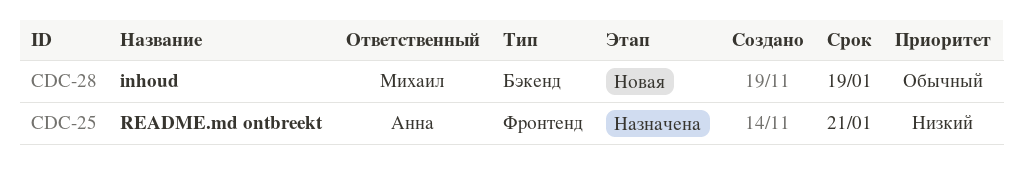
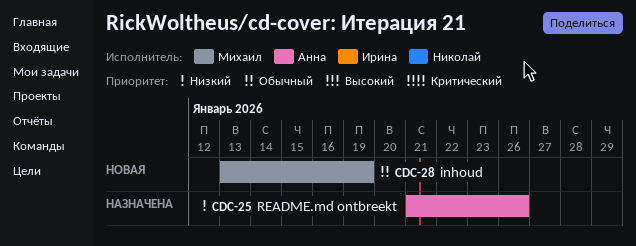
CDC-25, due: Jan 21 -> Jan 26

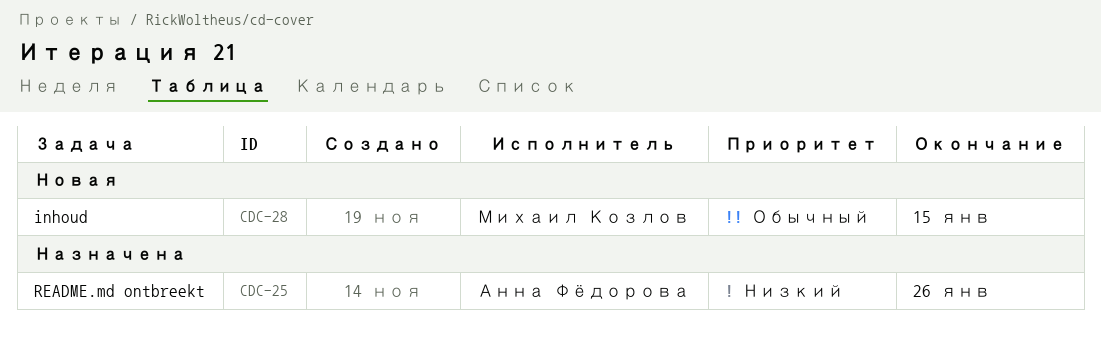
CDC-28, due: Jan 19 -> Jan 15

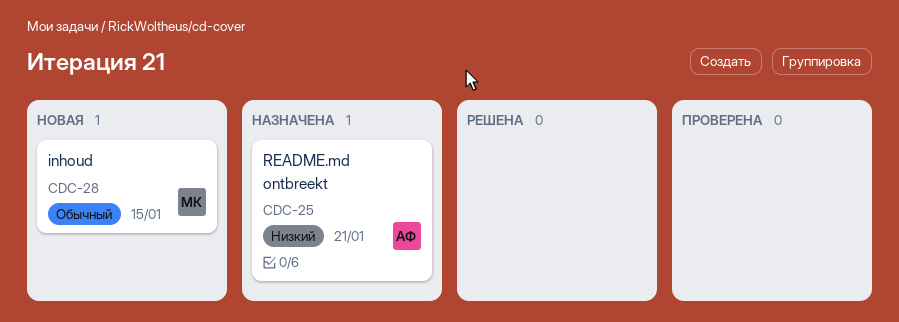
CDC-25, due: Jan 26 -> Jan 21

